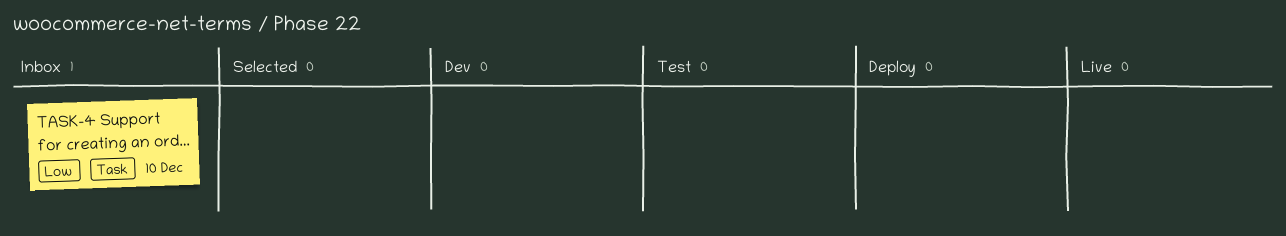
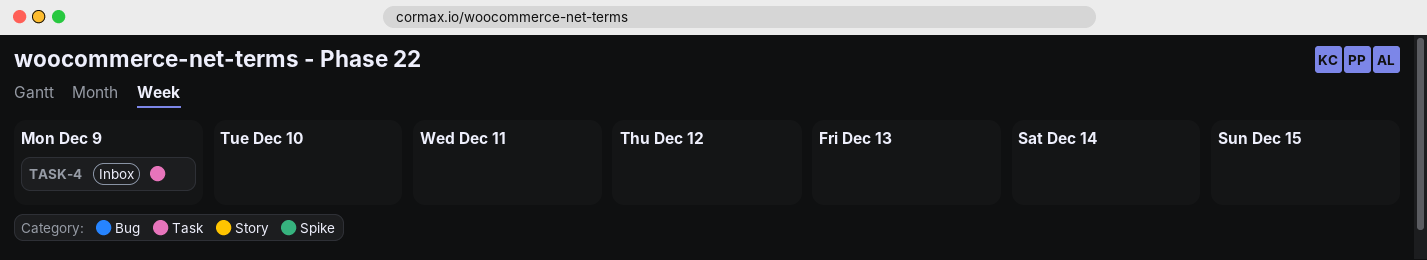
TASK-4, due: Dec 10 -> Dec 9

